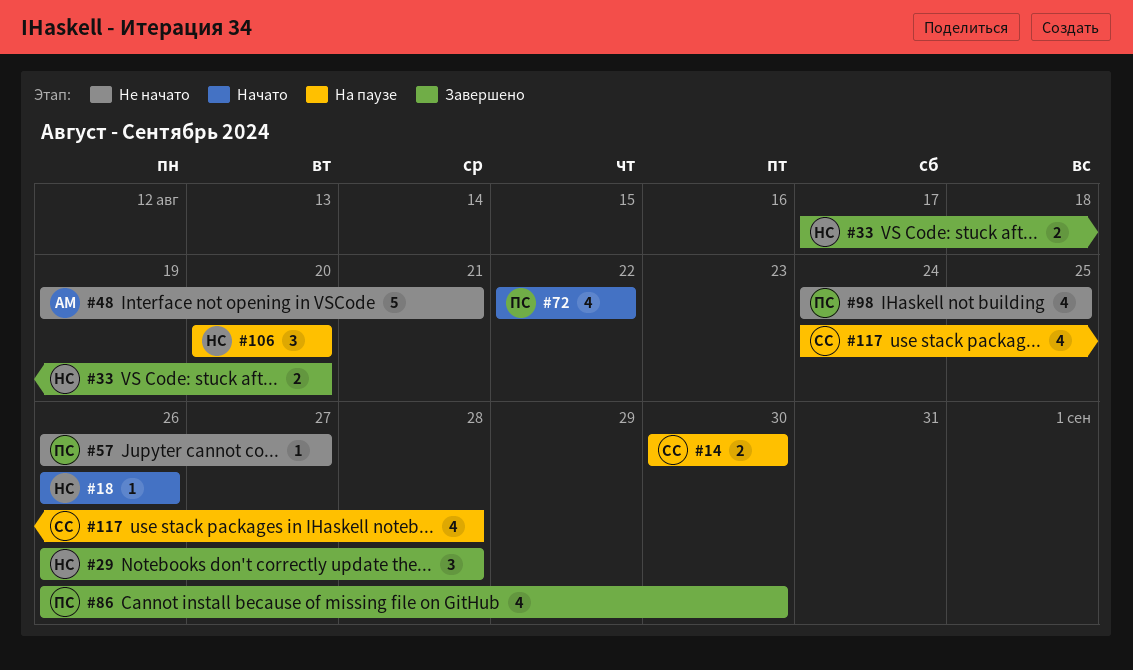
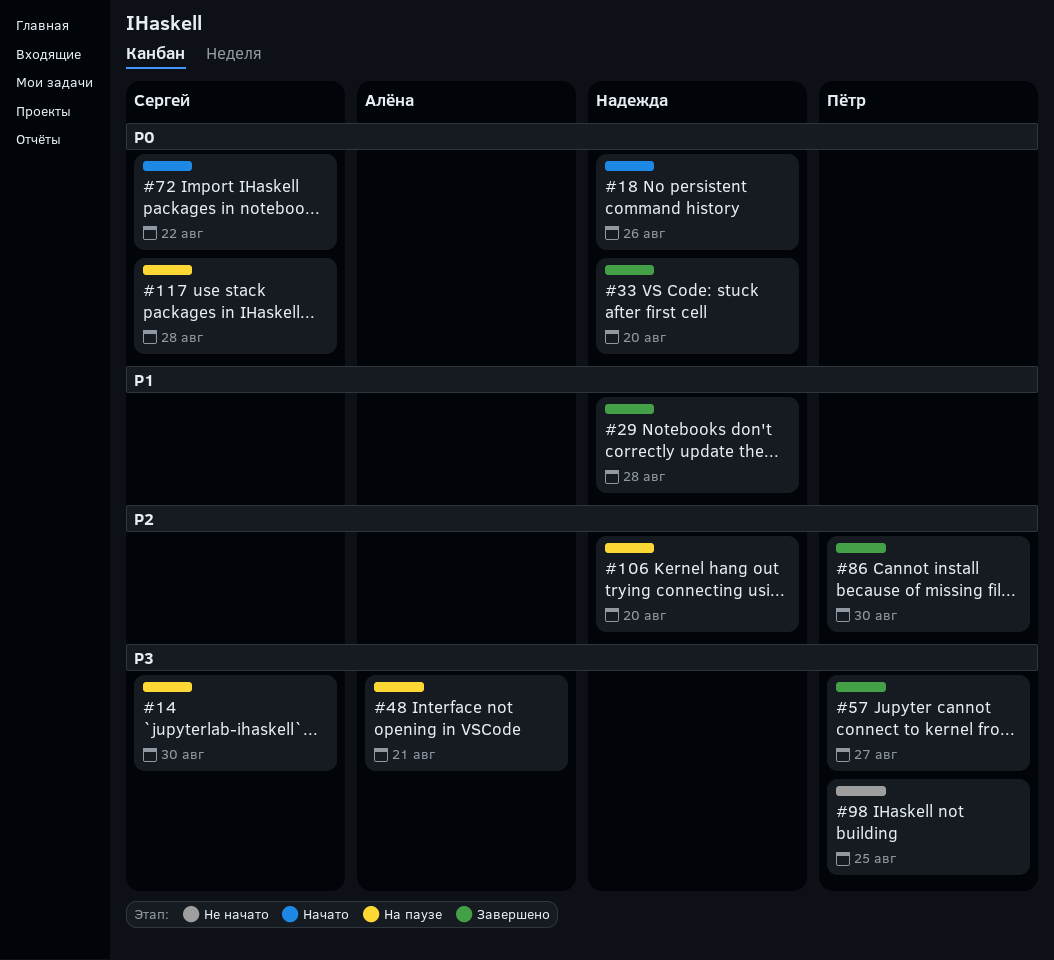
#48, status: Не начато -> На паузе
#57, status: Не начато -> Завершено
#72, owner: Пётр -> Сергей

